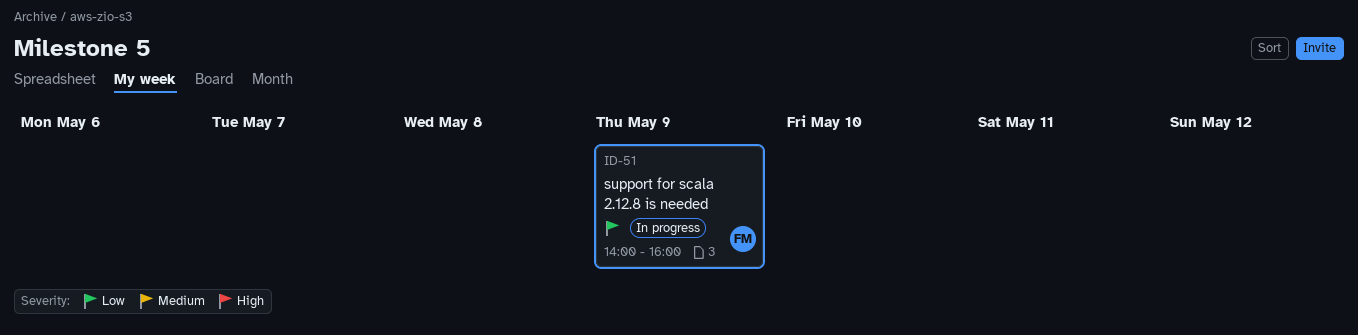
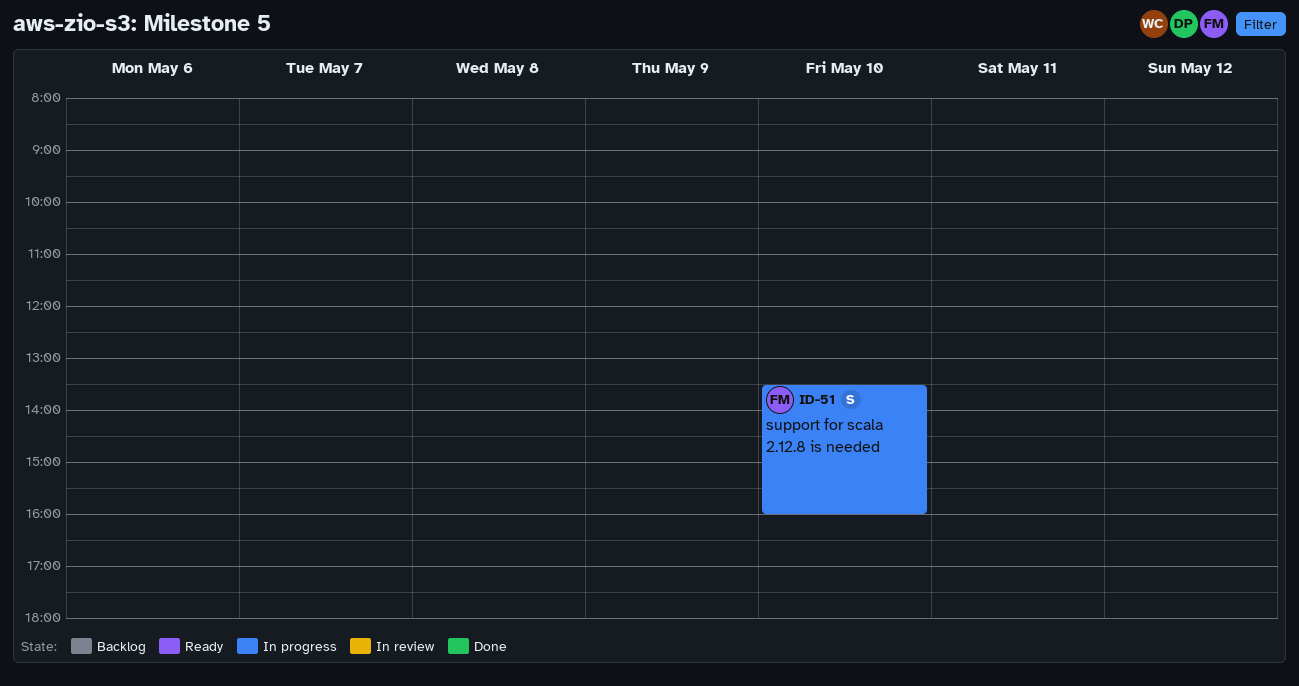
ID-51, day: May 9 -> May 10
ID-51, begins: 14:00 -> 13:30

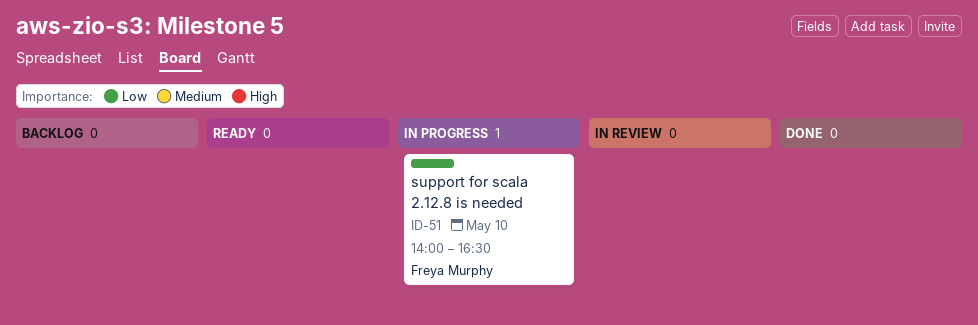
ID-51, begins: 13:30 -> 14:00
ID-51, ends: 16:00 -> 16:30

